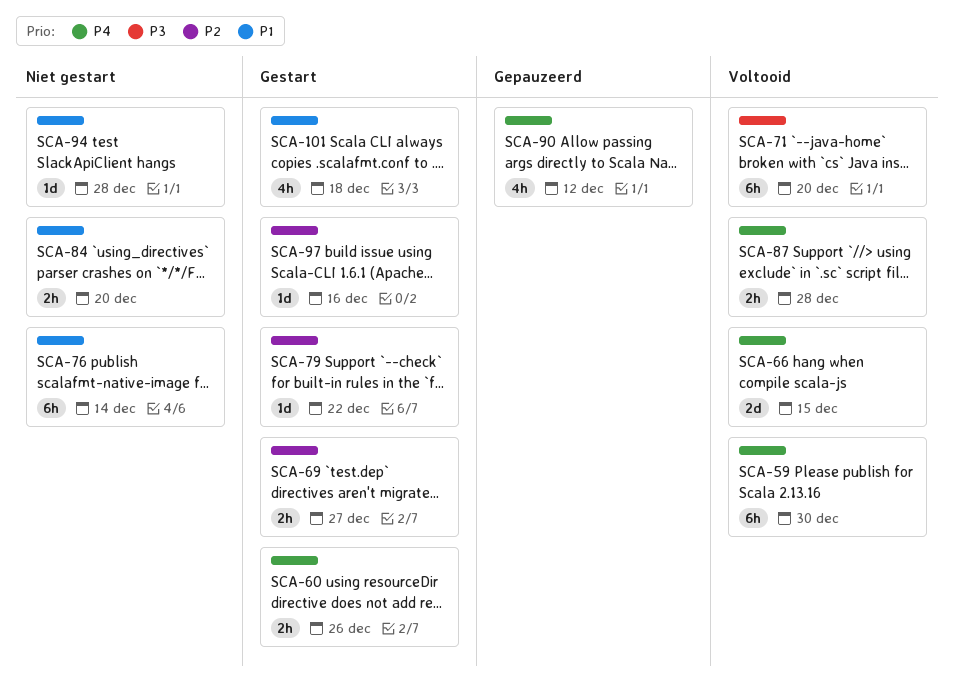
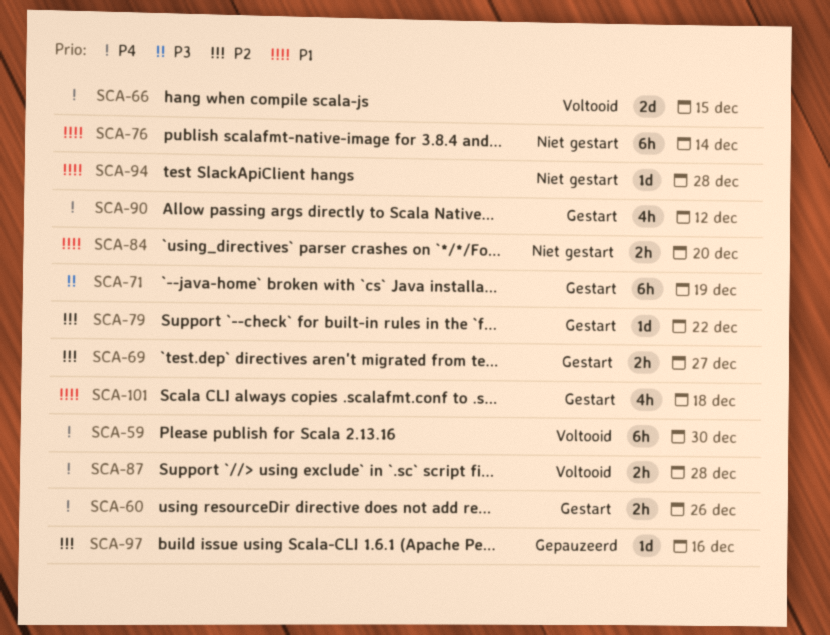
SCA-71, status: Voltooid -> Gestart
SCA-71, due: Dec 20 -> Dec 19
SCA-90, status: Gepauzeerd -> Gestart
SCA-97, status: Gestart -> Gepauzeerd

